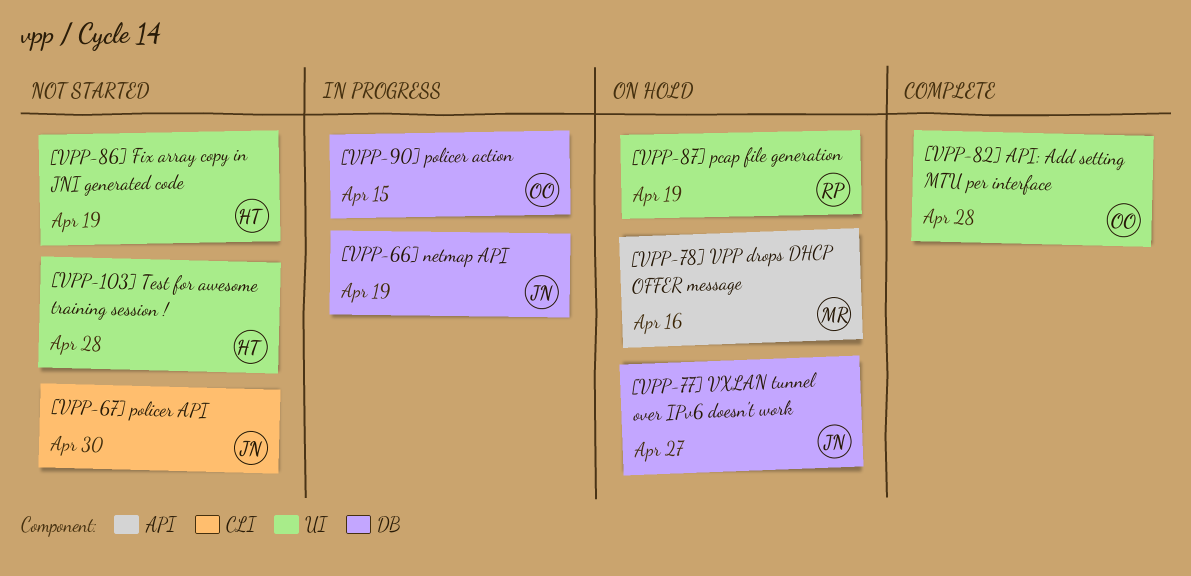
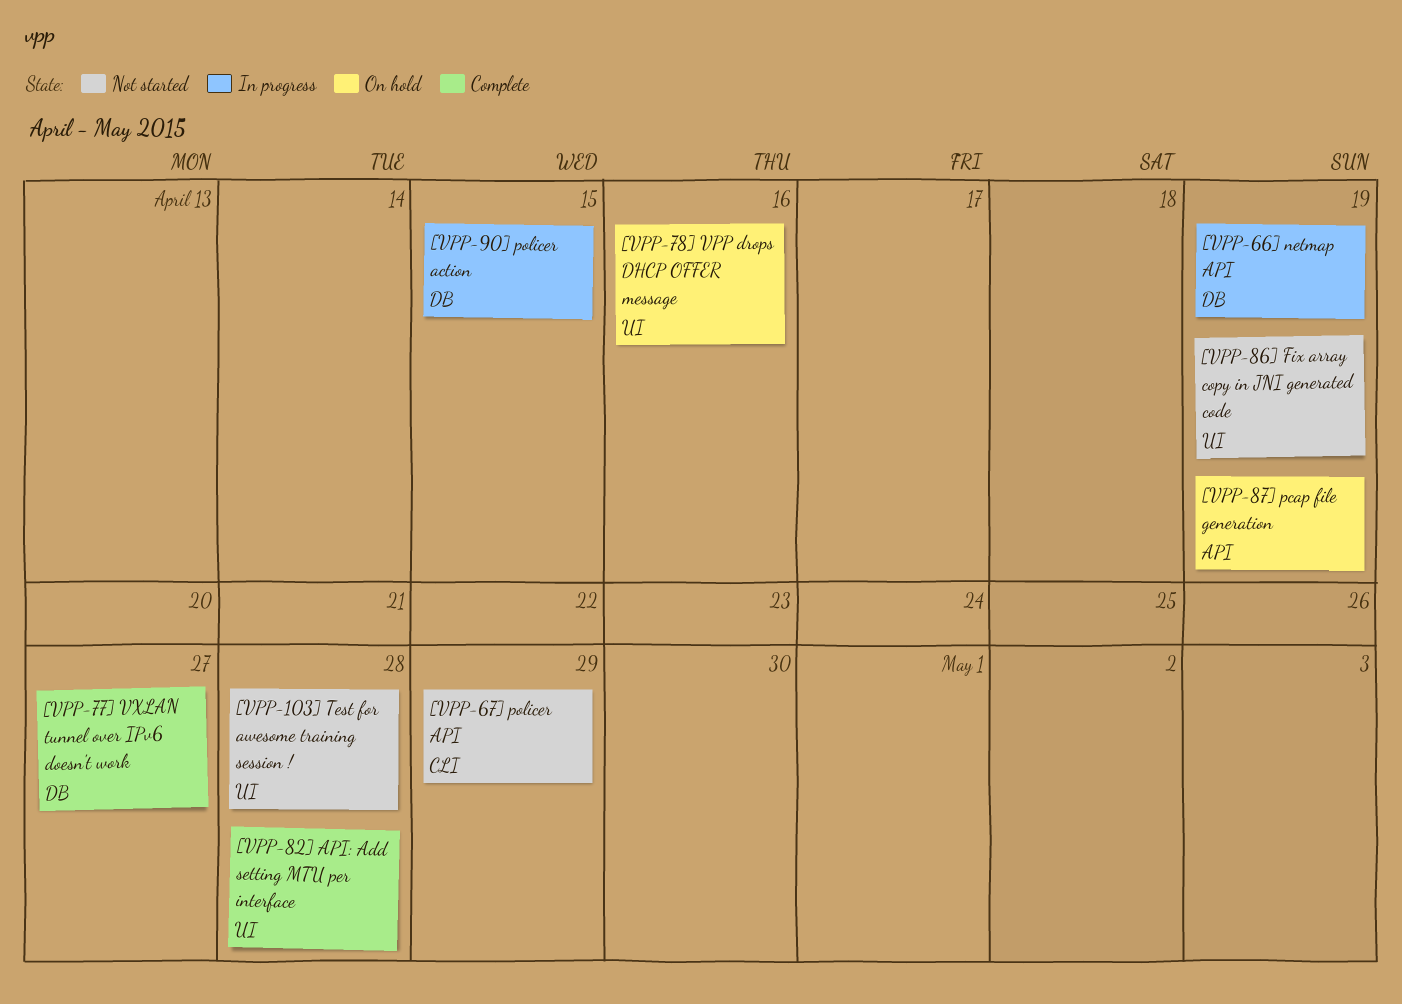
[VPP-67] policer API, due: Apr 30 -> Apr 29
[VPP-77] VXLAN tunnel over IPv6 doesn't work, status: On hold -> Complete
[VPP-78] VPP drops DHCP OFFER message, label: API -> UI
[VPP-87] pcap file generation, label: UI -> API

